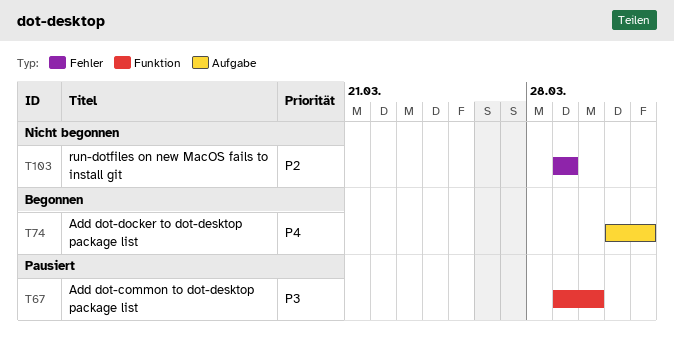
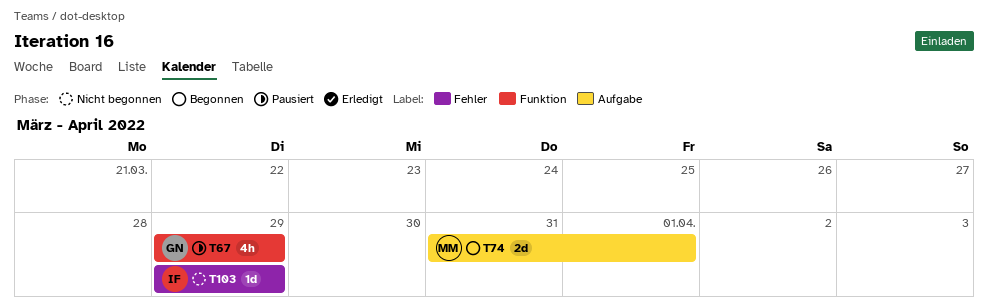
T67, due: Mar 30 -> Mar 29

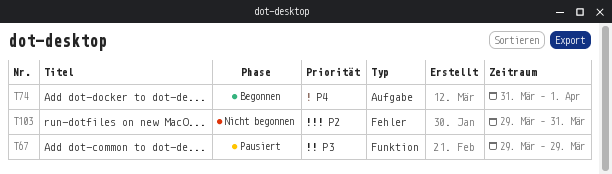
T103, due: Mar 29 -> Mar 31

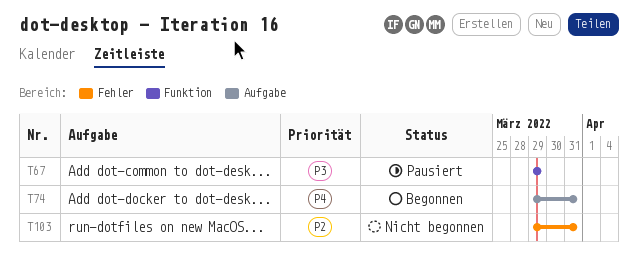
T74, start: Mar 31 -> Mar 29
T74, due: Apr 1 -> Mar 31

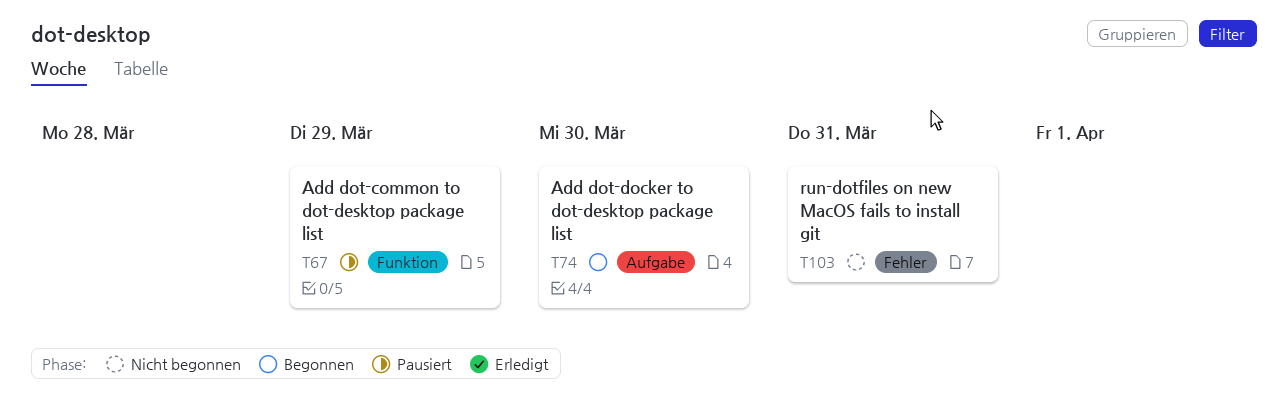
T74, due: Mar 31 -> Mar 30

